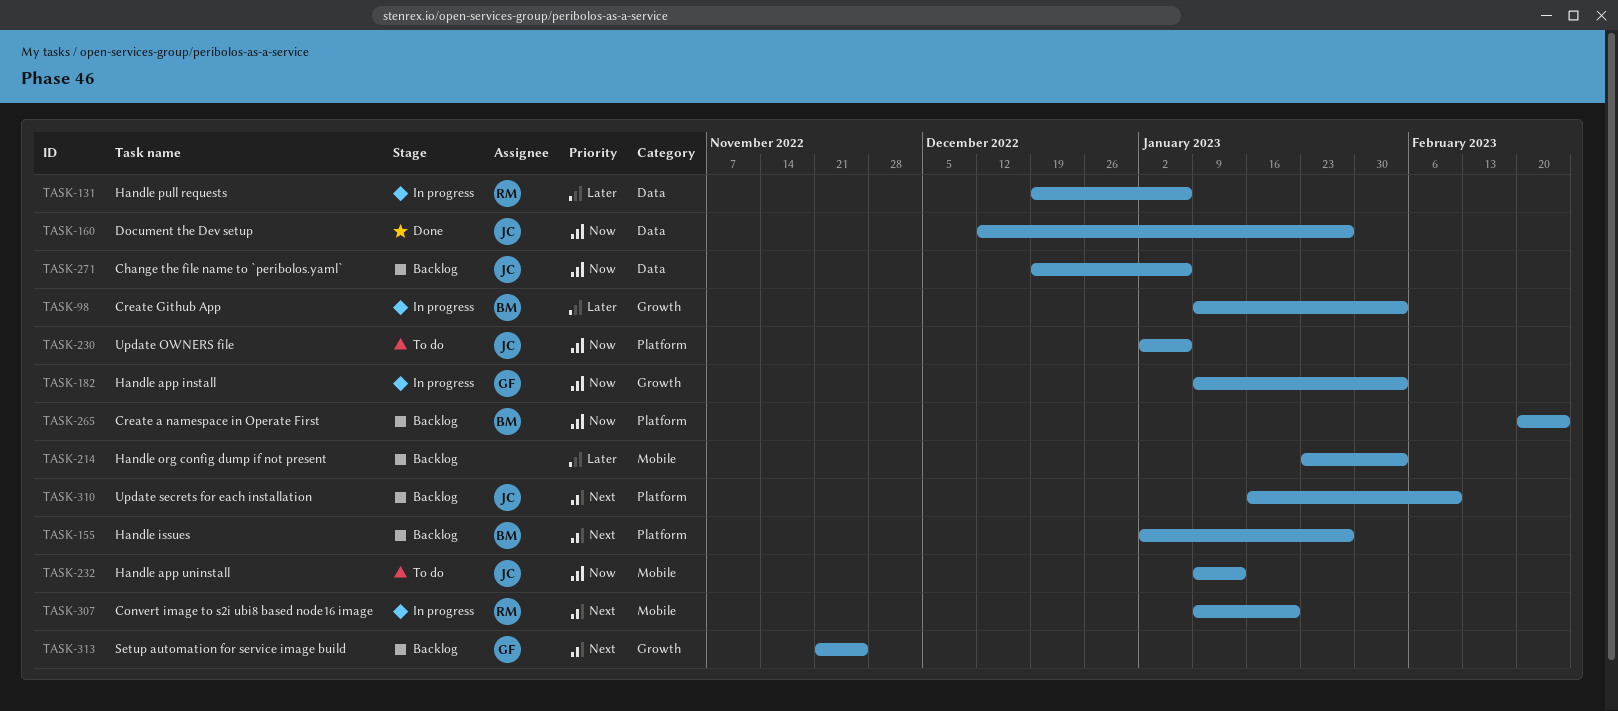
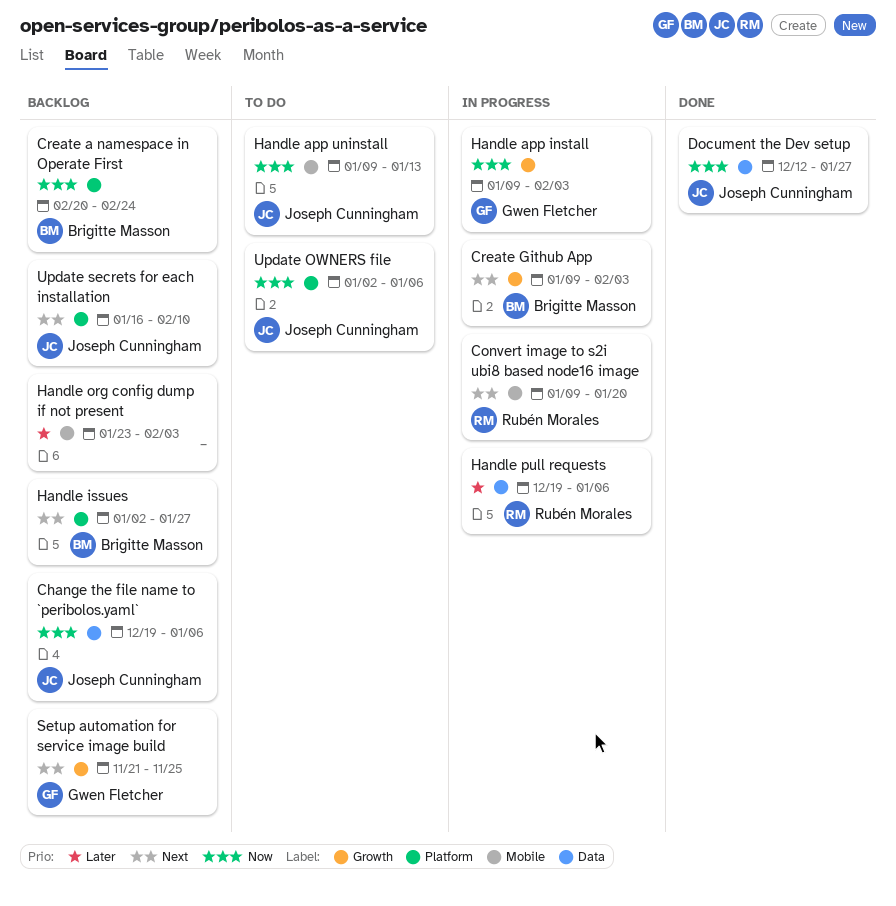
Create Github App, priority: Later -> Next

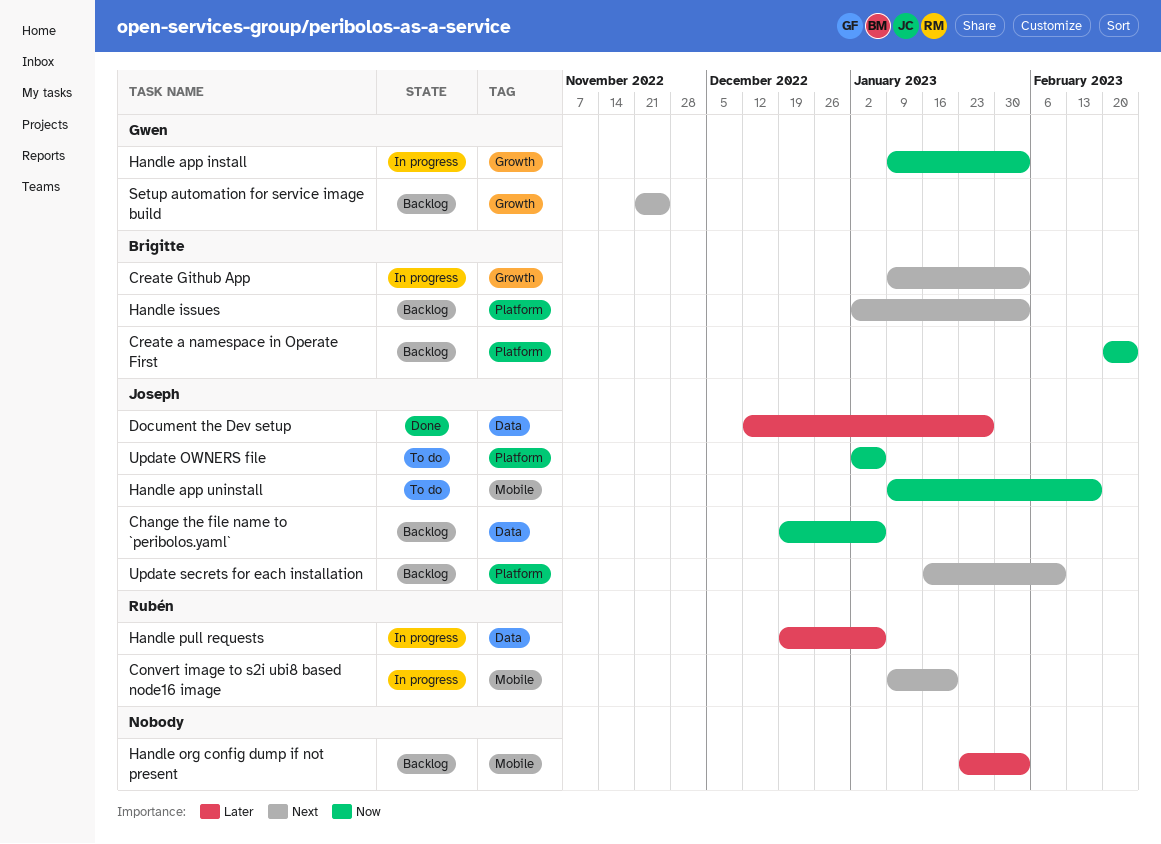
Document the Dev setup, priority: Now -> Later
Handle app uninstall, due: Jan 13 -> Feb 17
Handle issues, due: Jan 27 -> Feb 3

